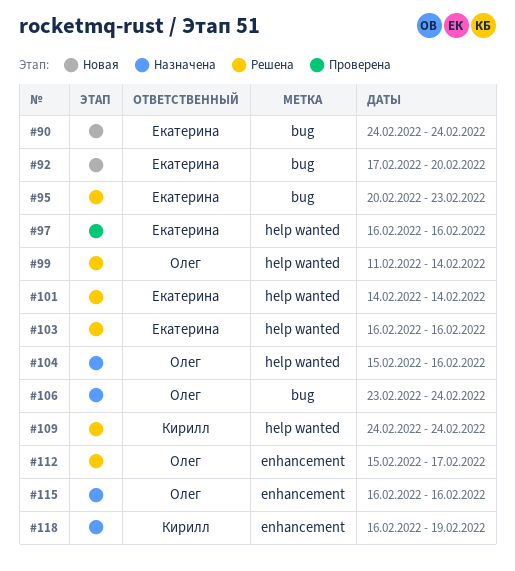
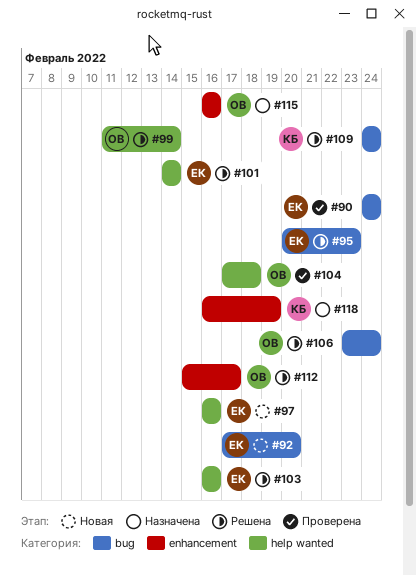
#90, status: Новая -> Проверена
#97, status: Проверена -> Новая
#104, status: Назначена -> Проверена
#104, start: Feb 15 -> Feb 17
#104, due: Feb 16 -> Feb 18
#106, status: Назначена -> Решена
#109, label: help wanted -> bug

